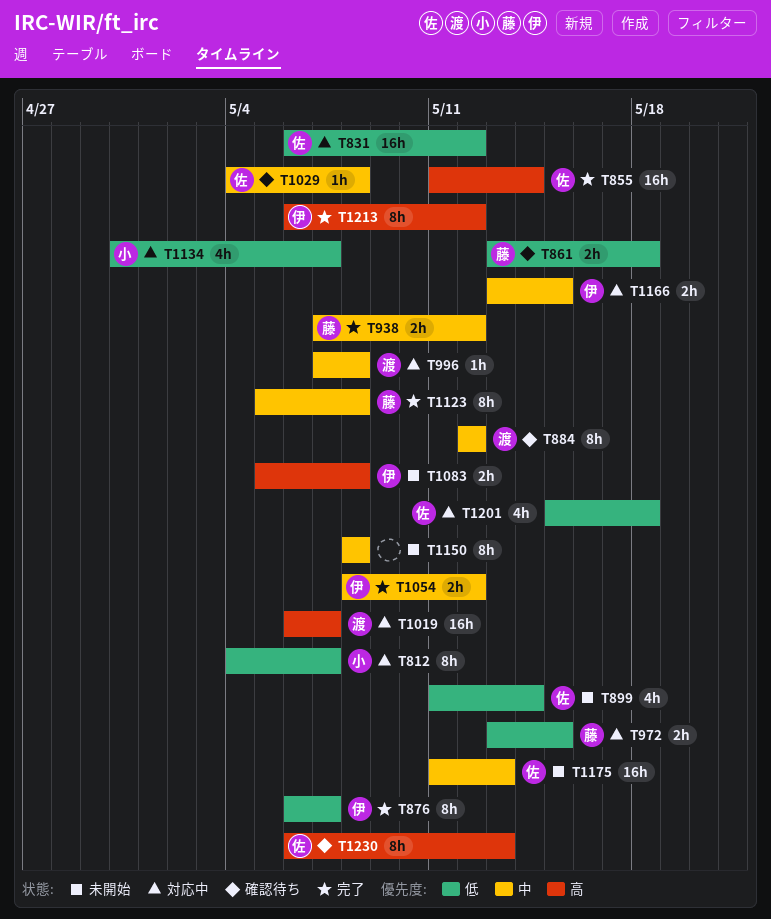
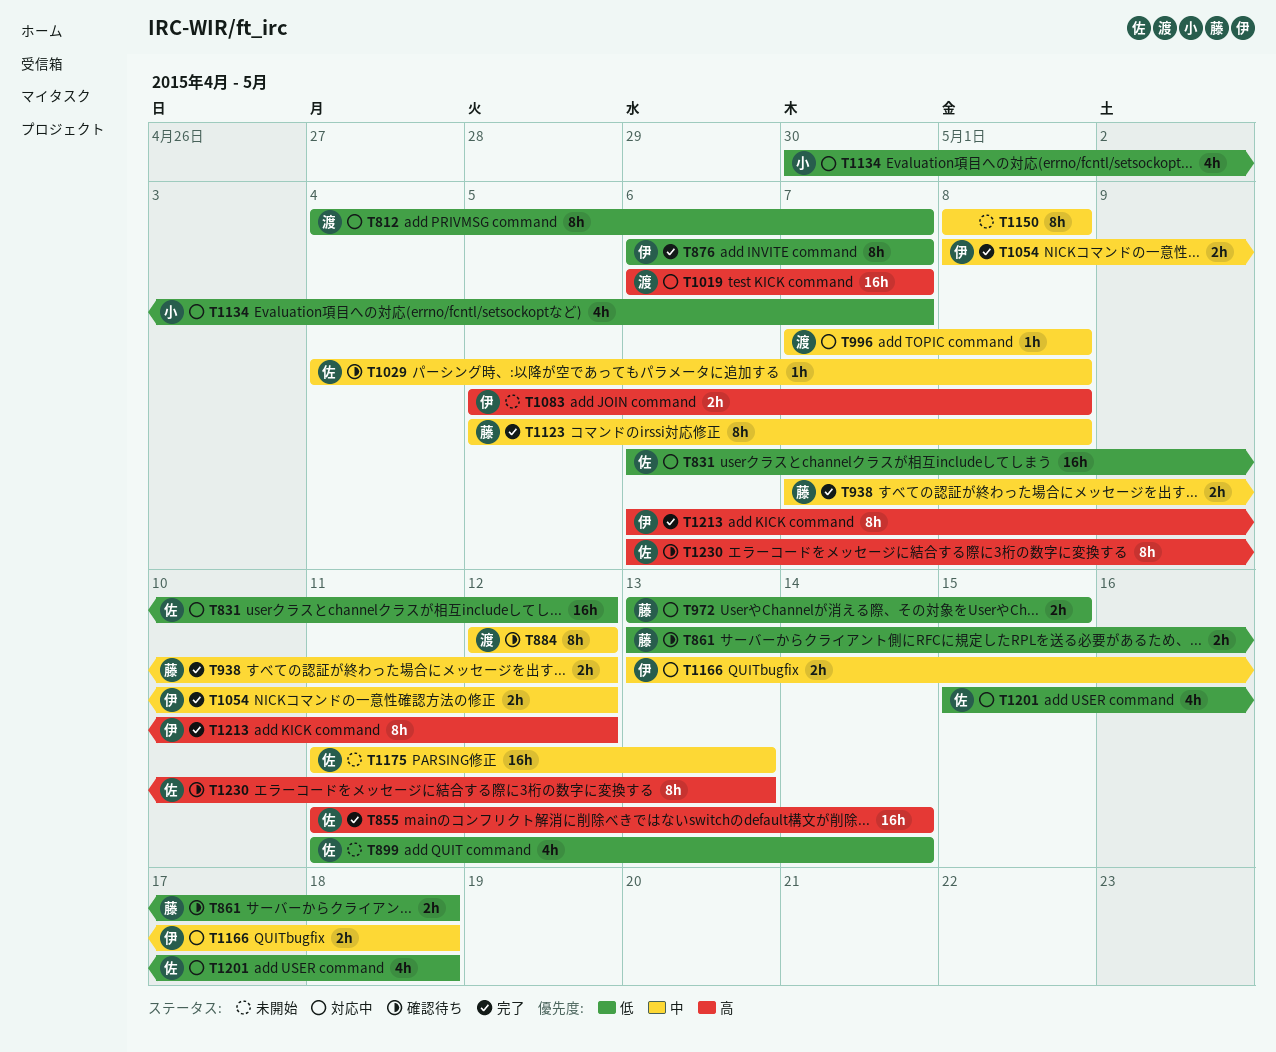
T812, owner: 小 -> 渡
T1166, due: May 15 -> May 18

